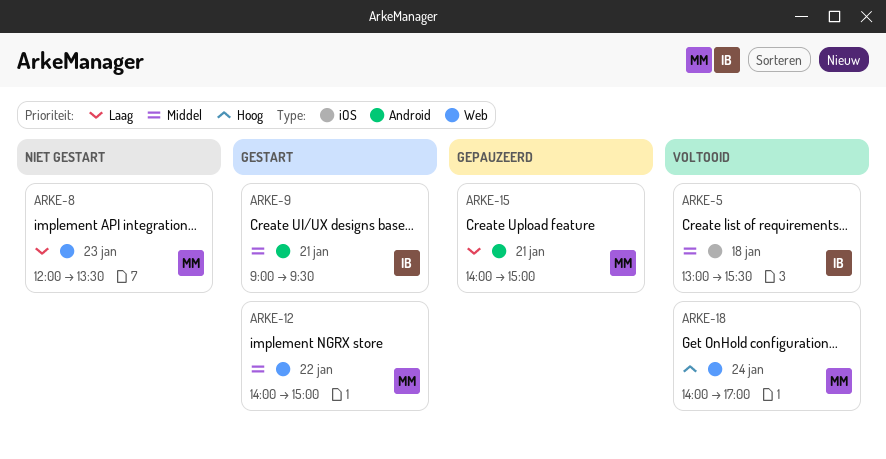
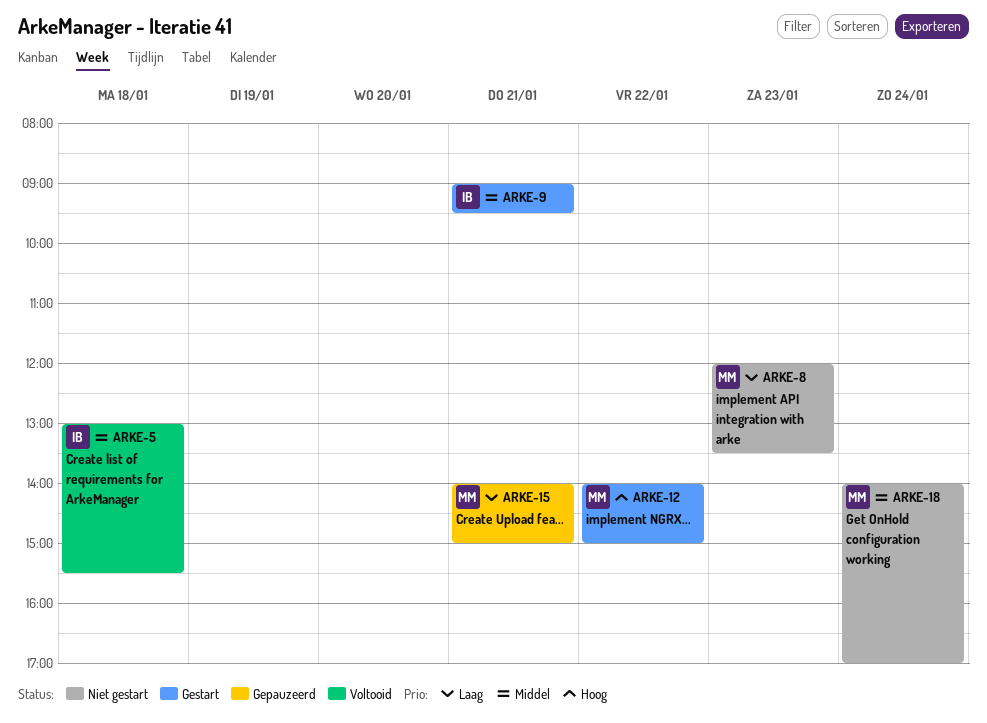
ARKE-12, priority: Middel -> Hoog
ARKE-18, status: Voltooid -> Niet gestart
ARKE-18, priority: Hoog -> Middel

